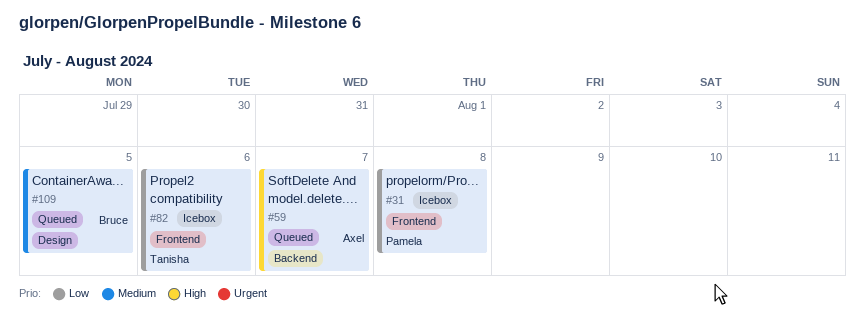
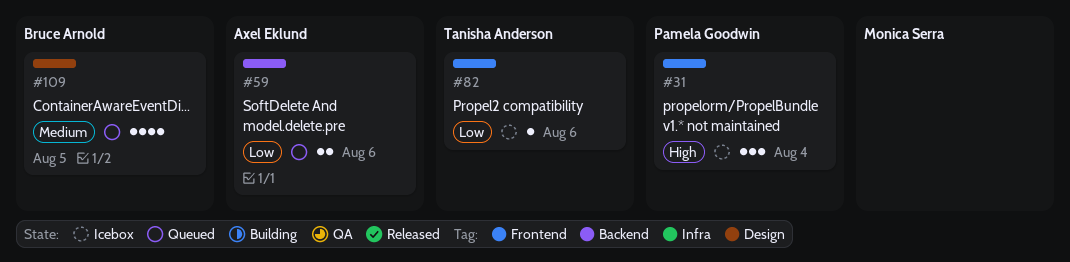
#31, priority: Low -> High
#31, due: Aug 8 -> Aug 4
#59, priority: High -> Low
#59, due: Aug 7 -> Aug 6

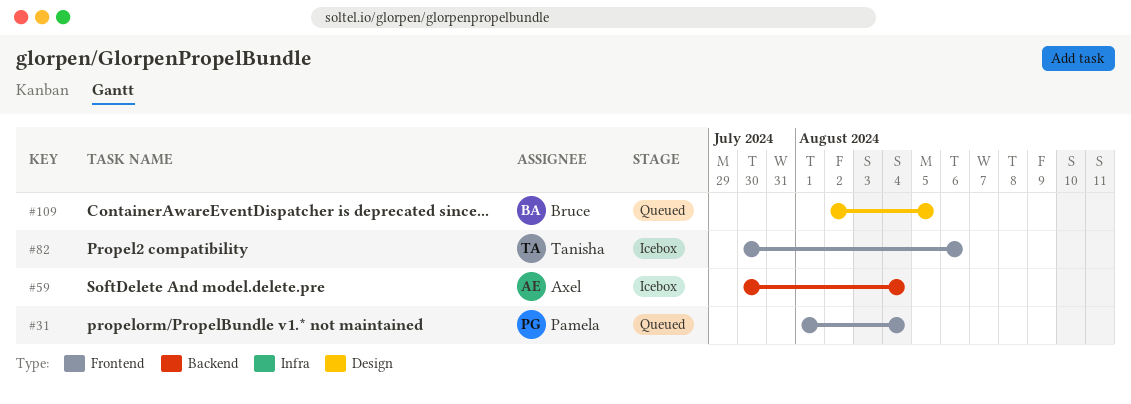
#31, status: Icebox -> Queued
#59, status: Queued -> Icebox
#59, due: Aug 6 -> Aug 4

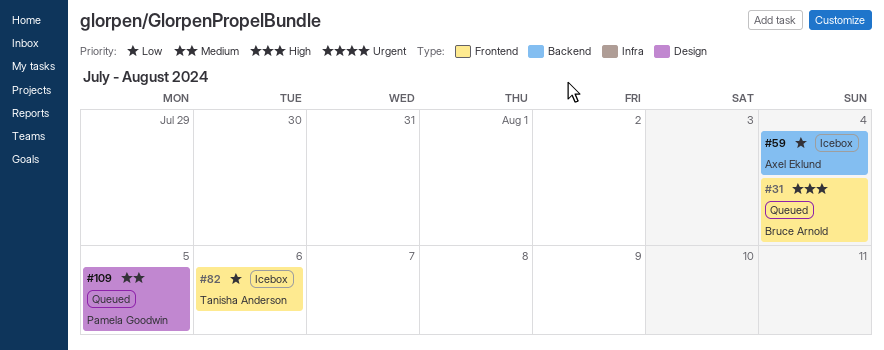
#31, owner: Pamela Goodwin -> Bruce Arnold
#109, owner: Bruce Arnold -> Pamela Goodwin

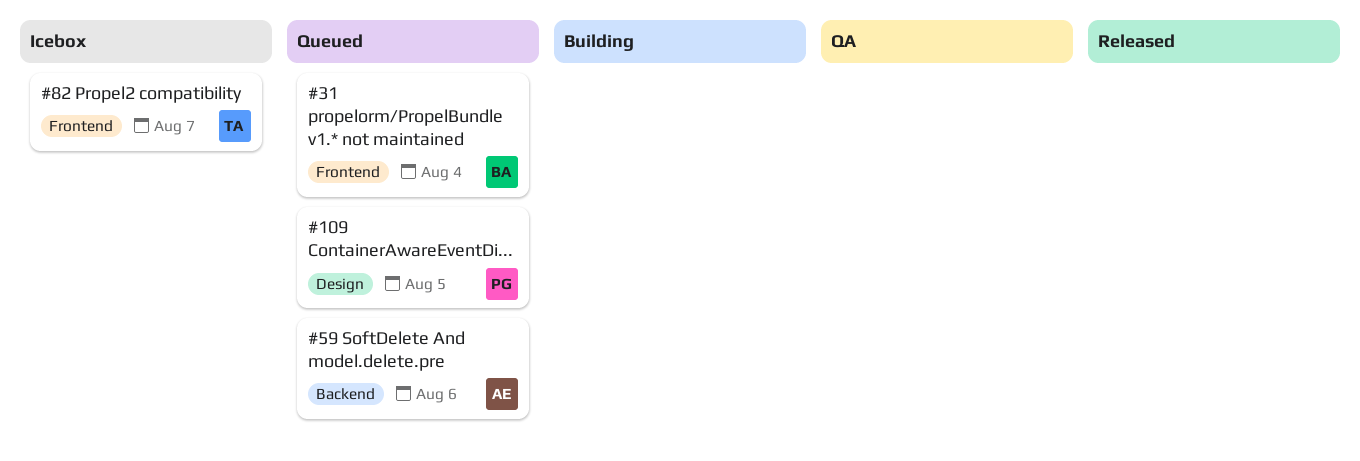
#59, status: Icebox -> Queued
#59, due: Aug 4 -> Aug 6
#82, due: Aug 6 -> Aug 7

